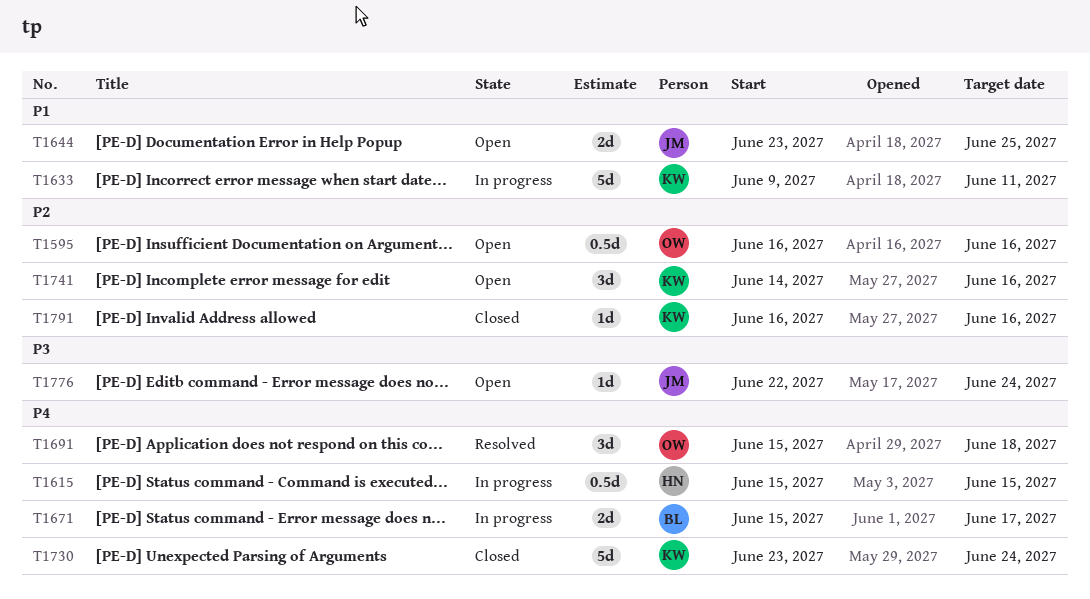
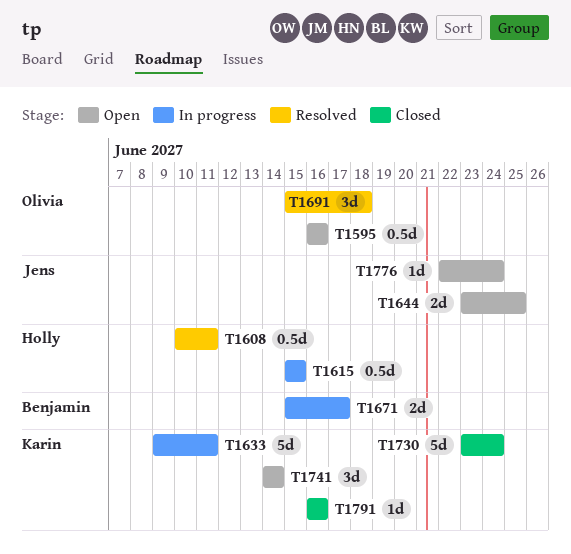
T1608: none -> present
T1741, due: Jun 16 -> Jun 14

